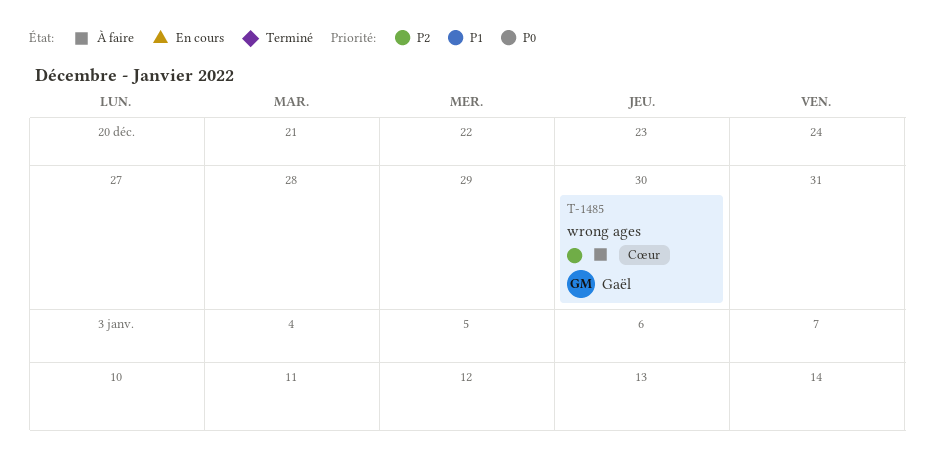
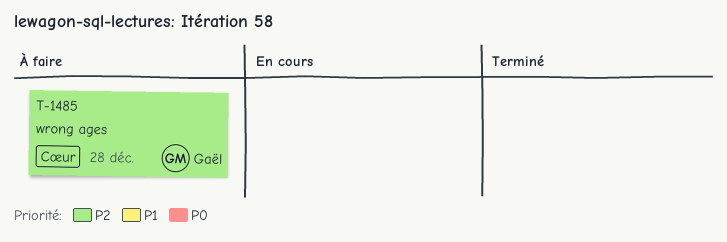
T-1485, due: Dec 30 -> Dec 28

